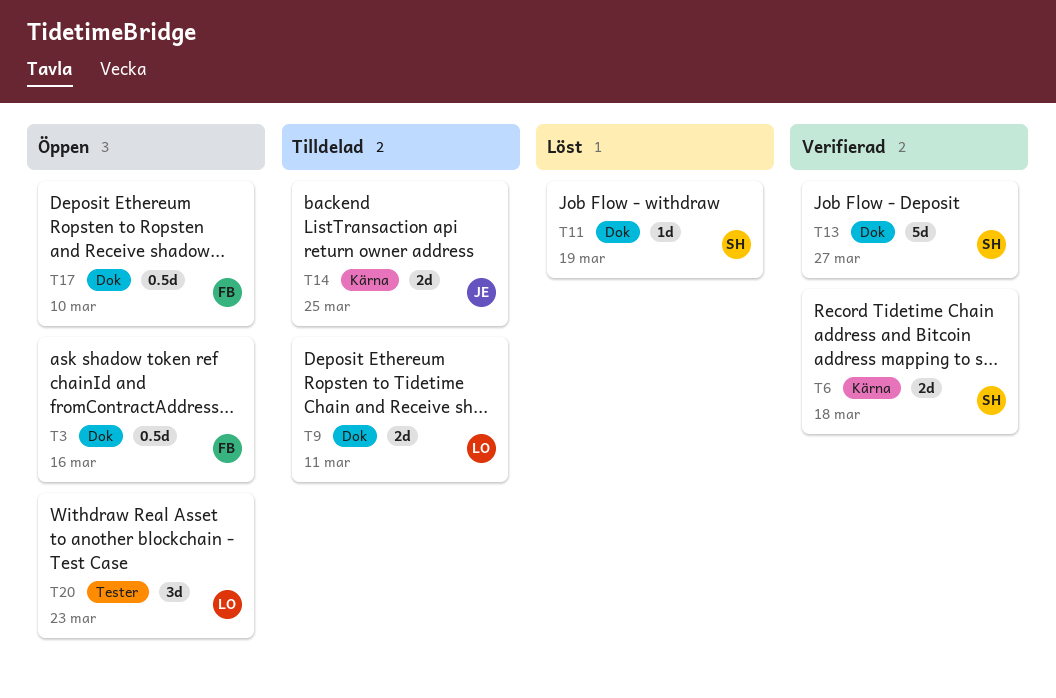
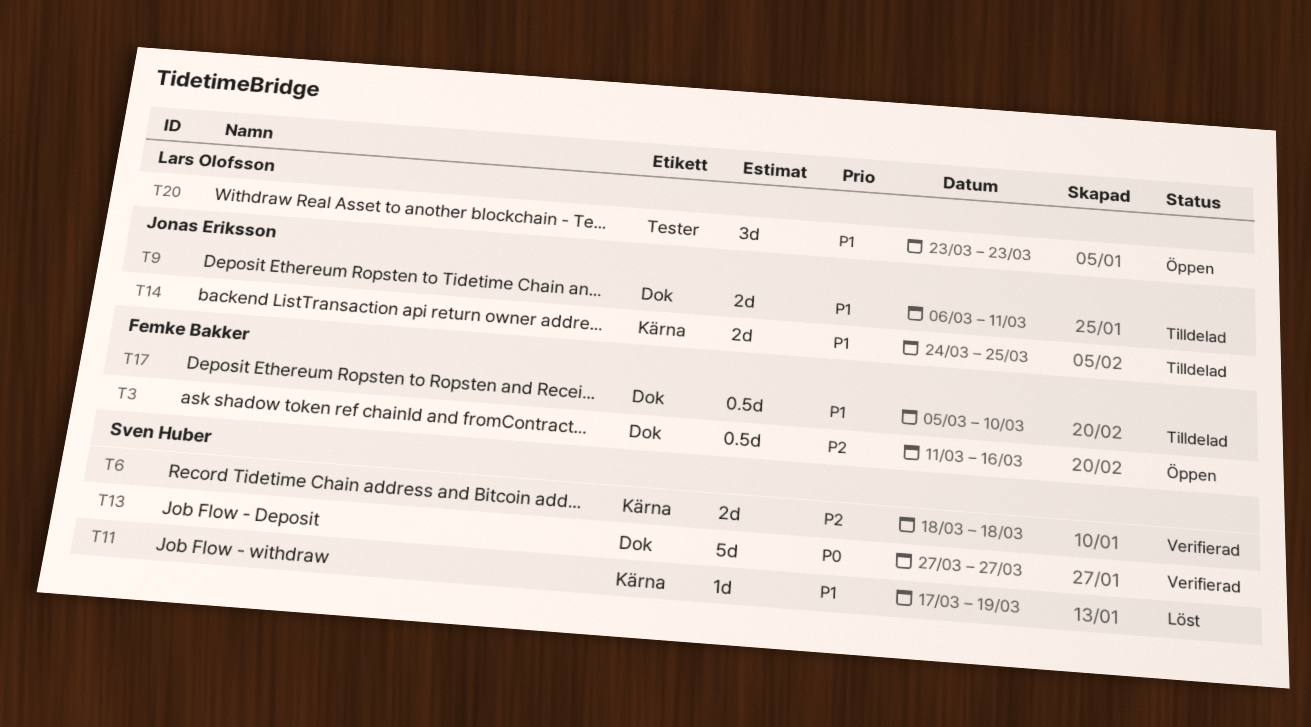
T9, owner: Lars Olofsson -> Jonas Eriksson
T11, label: Dok -> Kärna
T17, status: Öppen -> Tilldelad

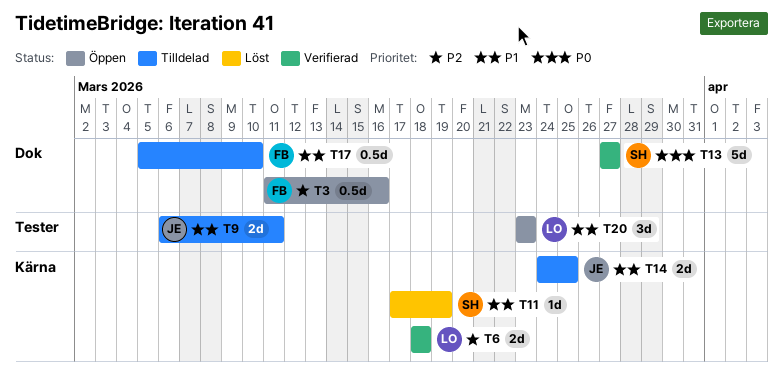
T6, owner: Sven Huber -> Lars Olofsson
T9, label: Dok -> Tester

